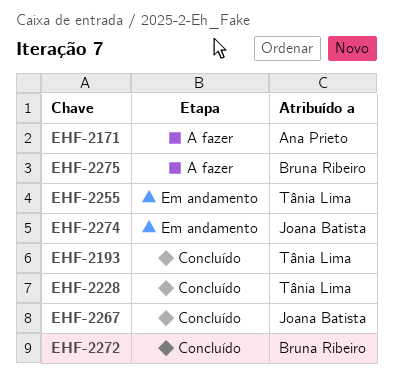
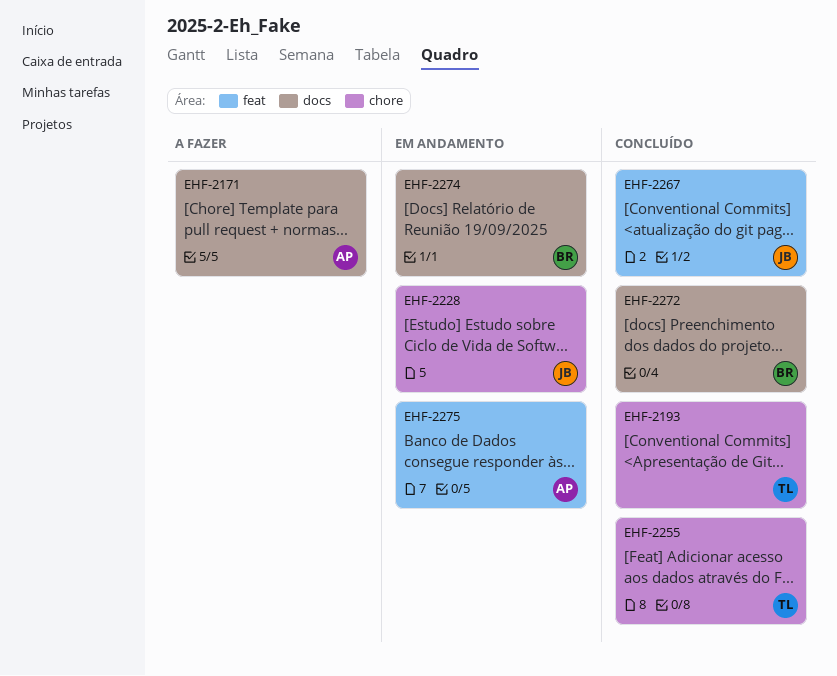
EHF-2228, status: Concluído -> Em andamento
EHF-2228, owner: Tânia Lima -> Joana Batista
EHF-2255, status: Em andamento -> Concluído
EHF-2274, owner: Joana Batista -> Bruna Ribeiro
EHF-2275, status: A fazer -> Em andamento
EHF-2275, owner: Bruna Ribeiro -> Ana Prieto

